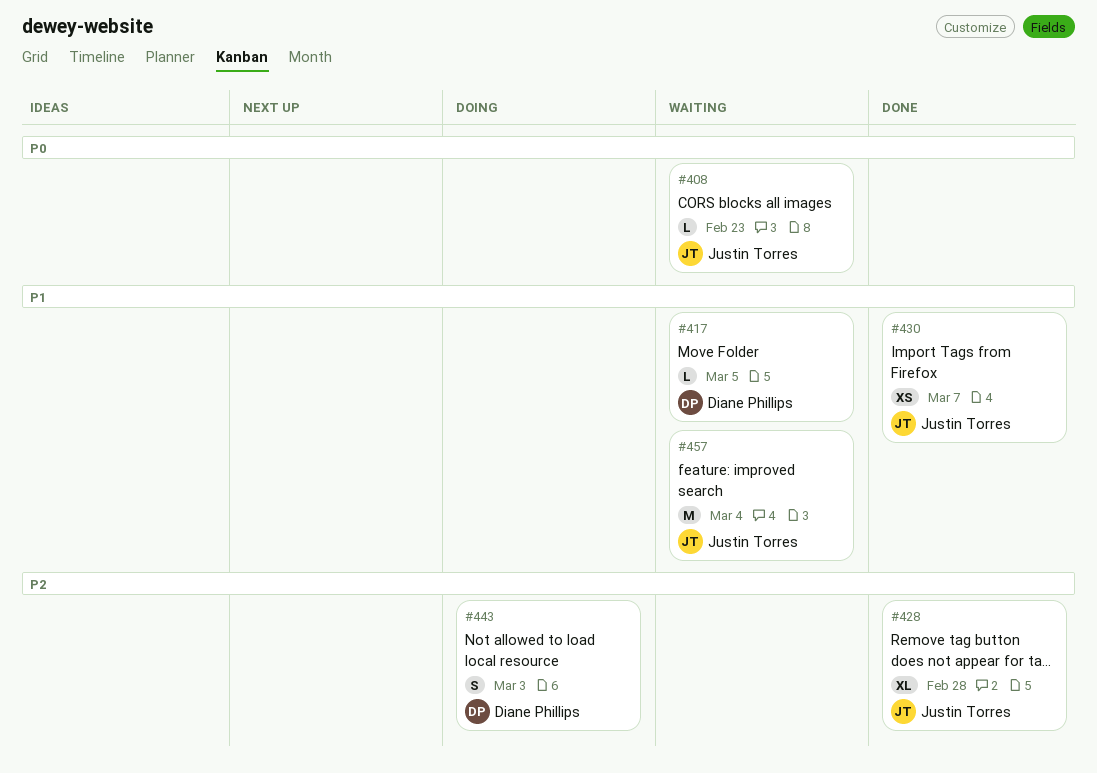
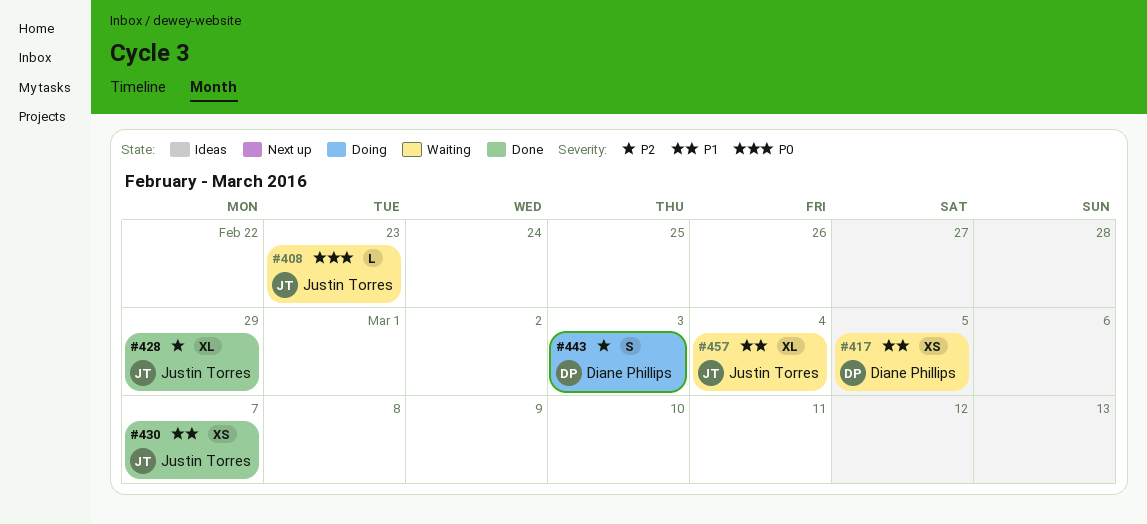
#417, estimate: L -> XS
#428, due: Feb 28 -> Feb 29
#457, estimate: M -> XL

